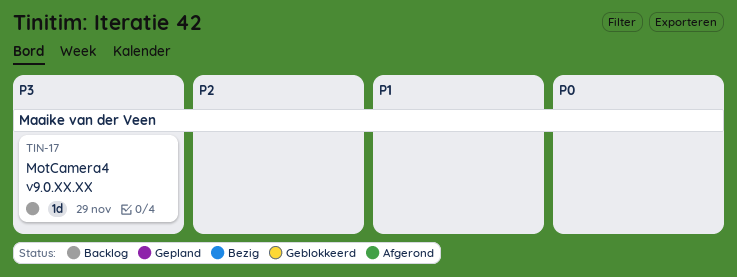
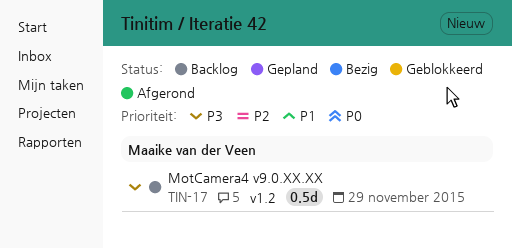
TIN-17, estimate: 1d -> 0.5d

